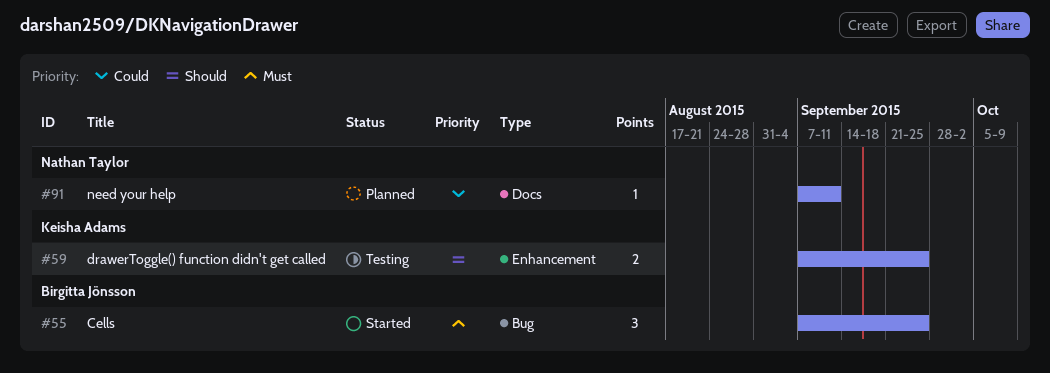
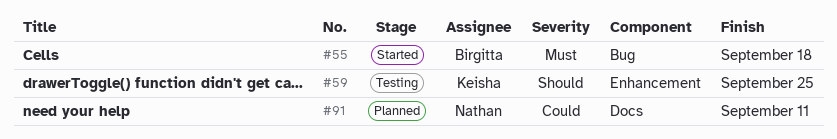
#55, due: Sep 25 -> Sep 18

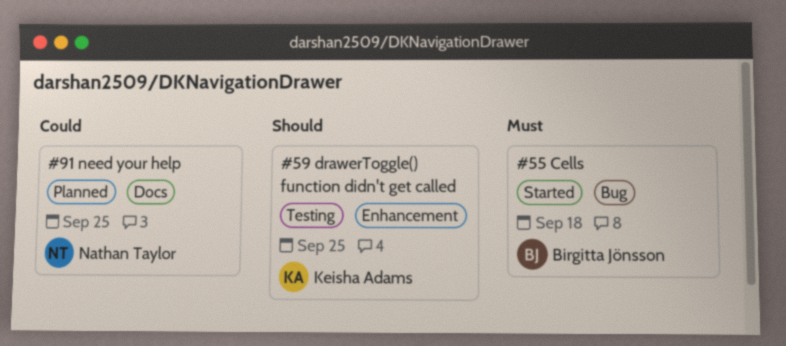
#91, due: Sep 11 -> Sep 25

